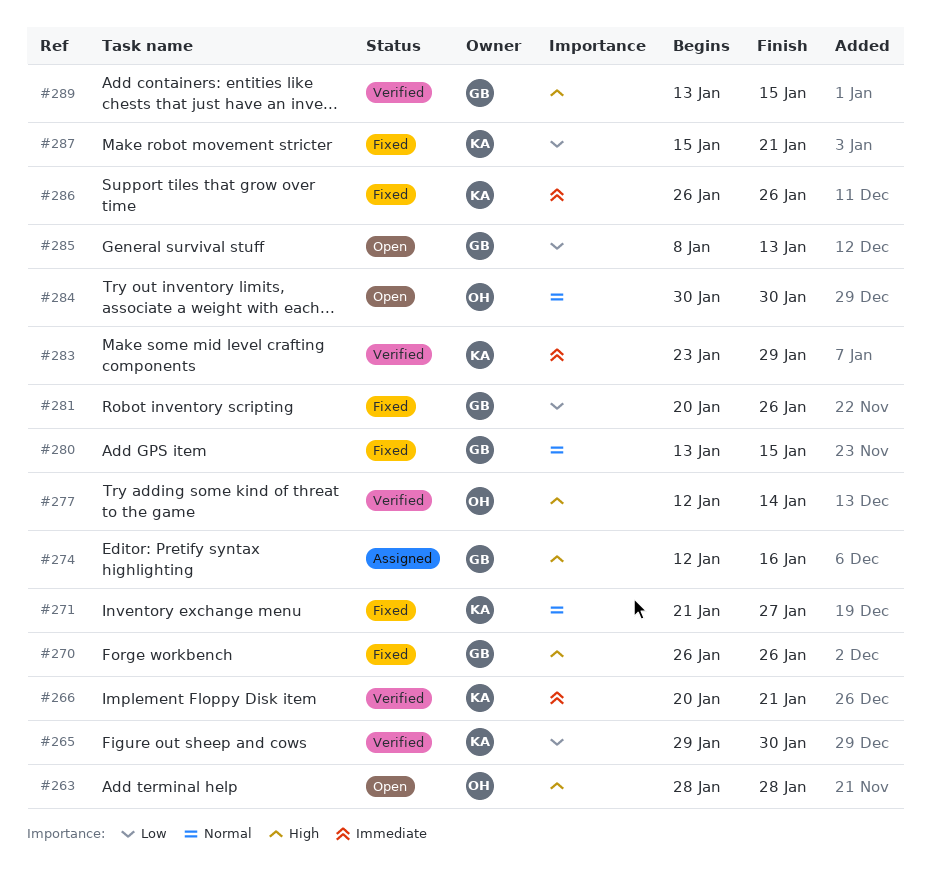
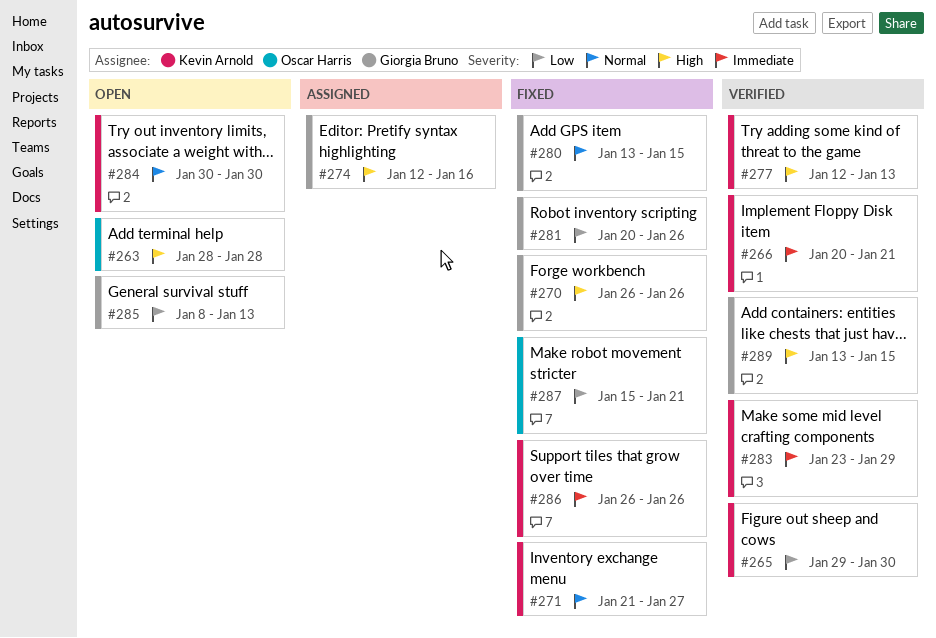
#277, owner: Oscar Harris -> Kevin Arnold
#277, due: Jan 14 -> Jan 13
#284, owner: Oscar Harris -> Kevin Arnold
#287, owner: Kevin Arnold -> Oscar Harris

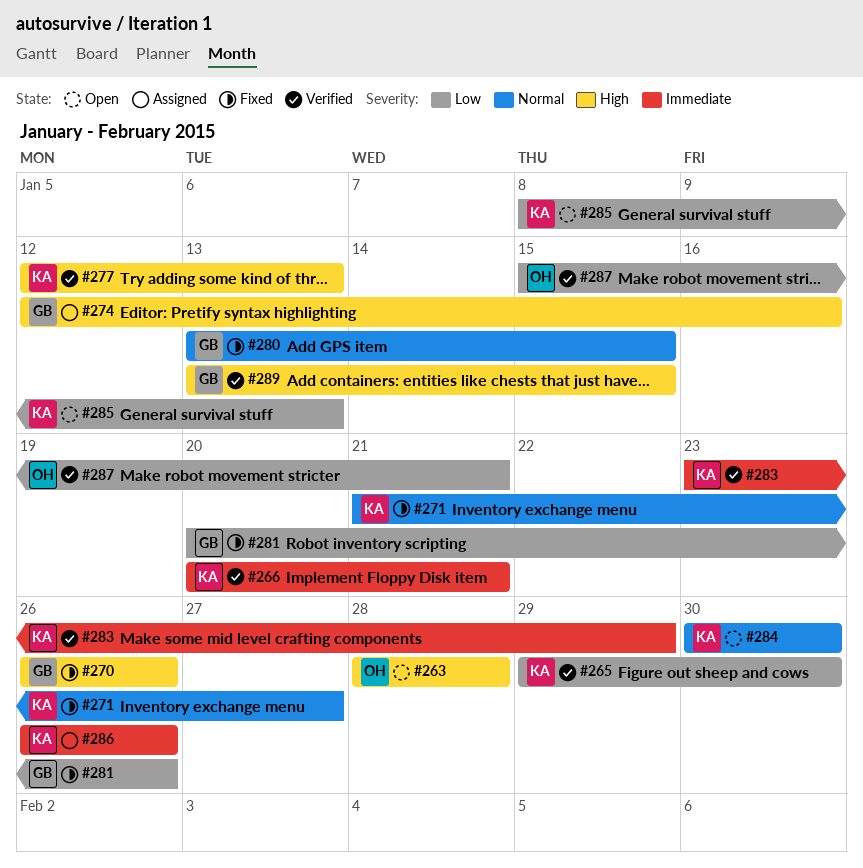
#285, owner: Giorgia Bruno -> Kevin Arnold
#286, status: Fixed -> Assigned
#287, status: Fixed -> Verified

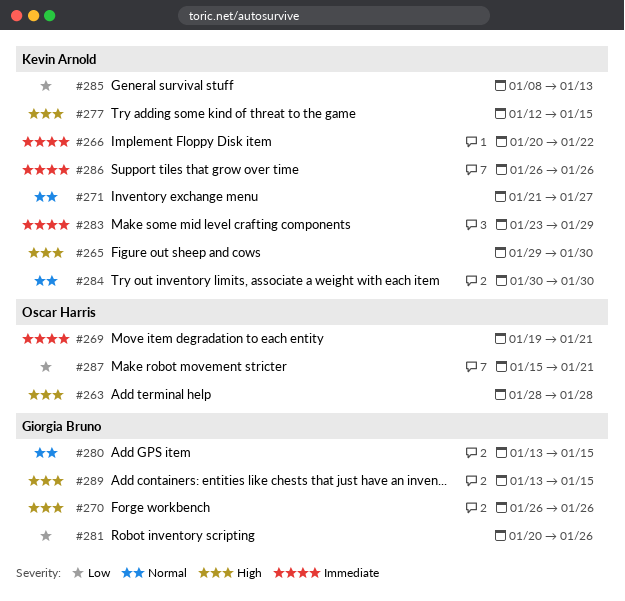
#265, priority: Low -> High
#266, due: Jan 21 -> Jan 22
#269: none -> present
#274: present -> none
#277, due: Jan 13 -> Jan 15

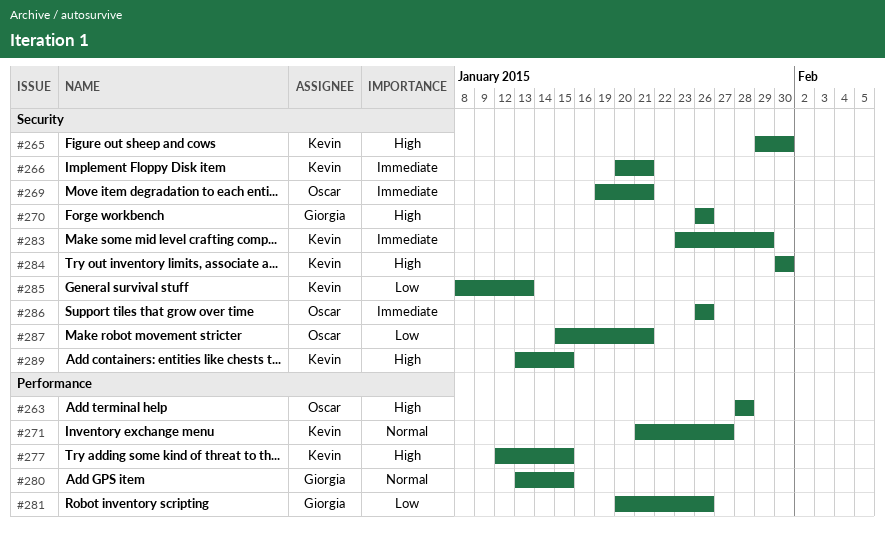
#266, due: Jan 22 -> Jan 21
#284, priority: Normal -> High
#286, owner: Kevin Arnold -> Oscar Harris
#289, owner: Giorgia Bruno -> Kevin Arnold

